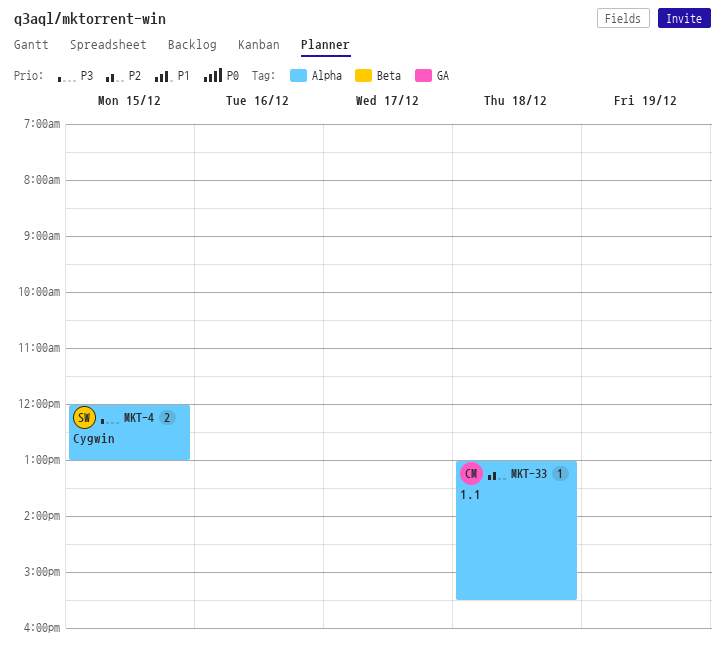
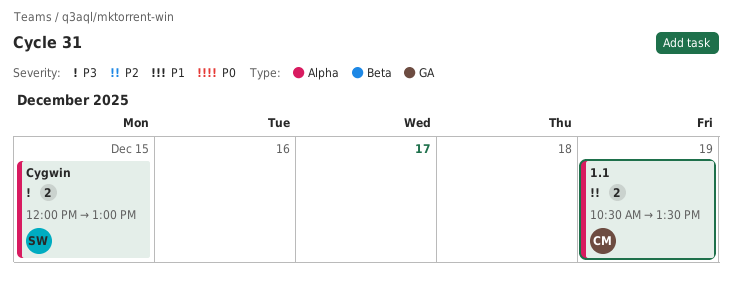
1.1, estimate: 1 -> 2
1.1, day: Dec 18 -> Dec 19
1.1, begins: 13:00 -> 10:30
1.1, ends: 15:30 -> 13:30

